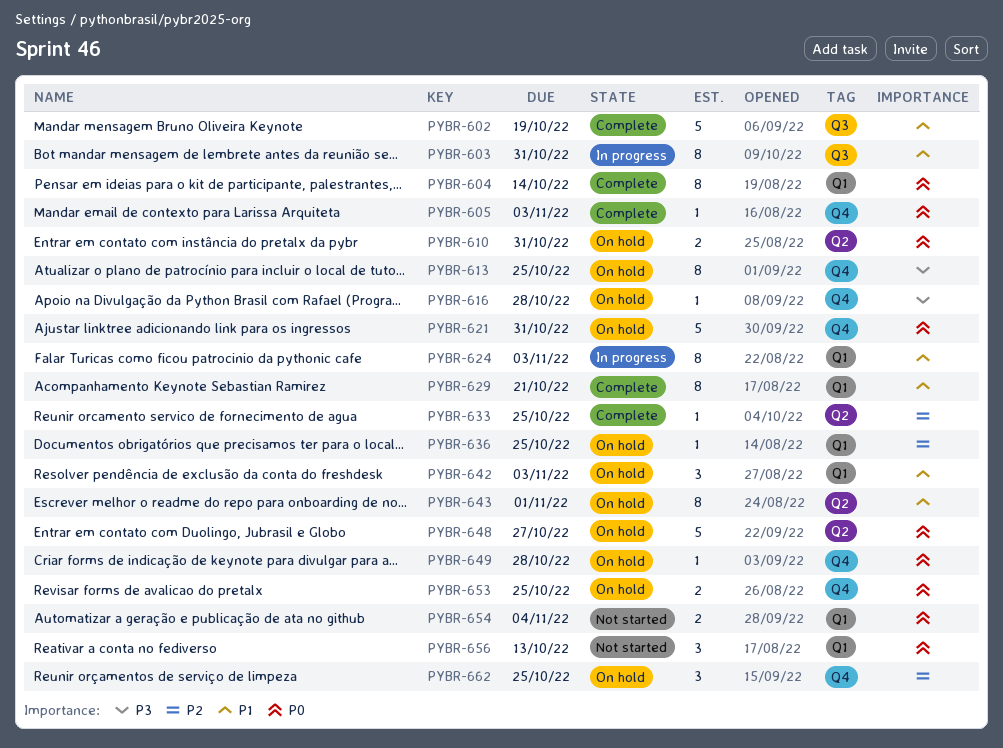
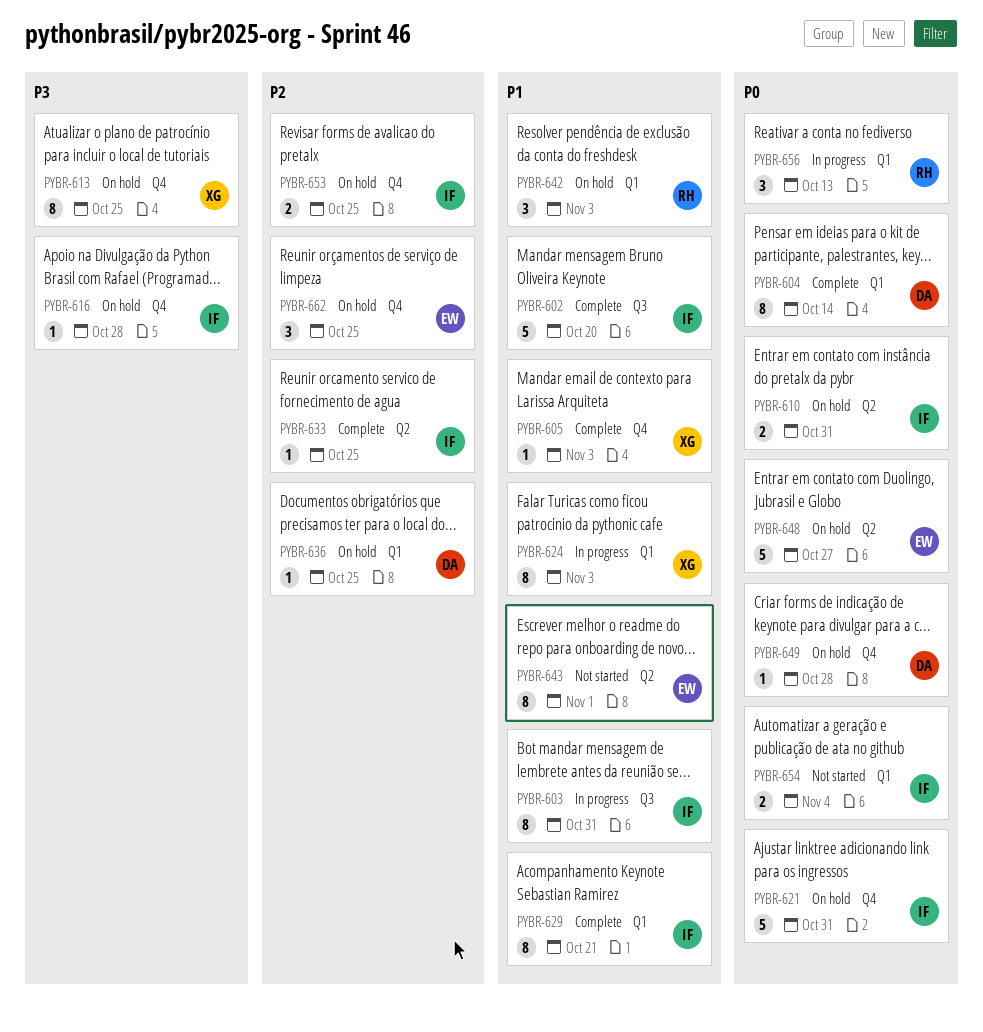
PYBR-602, due: Oct 19 -> Oct 20
PYBR-605, priority: P0 -> P1
PYBR-643, status: On hold -> Not started
PYBR-653, priority: P0 -> P2
PYBR-656, status: Not started -> In progress

